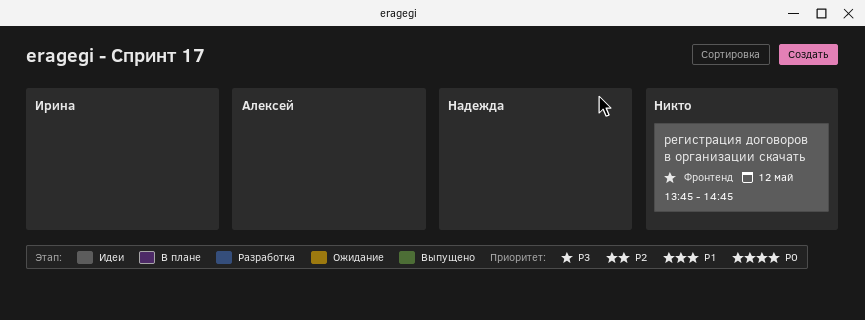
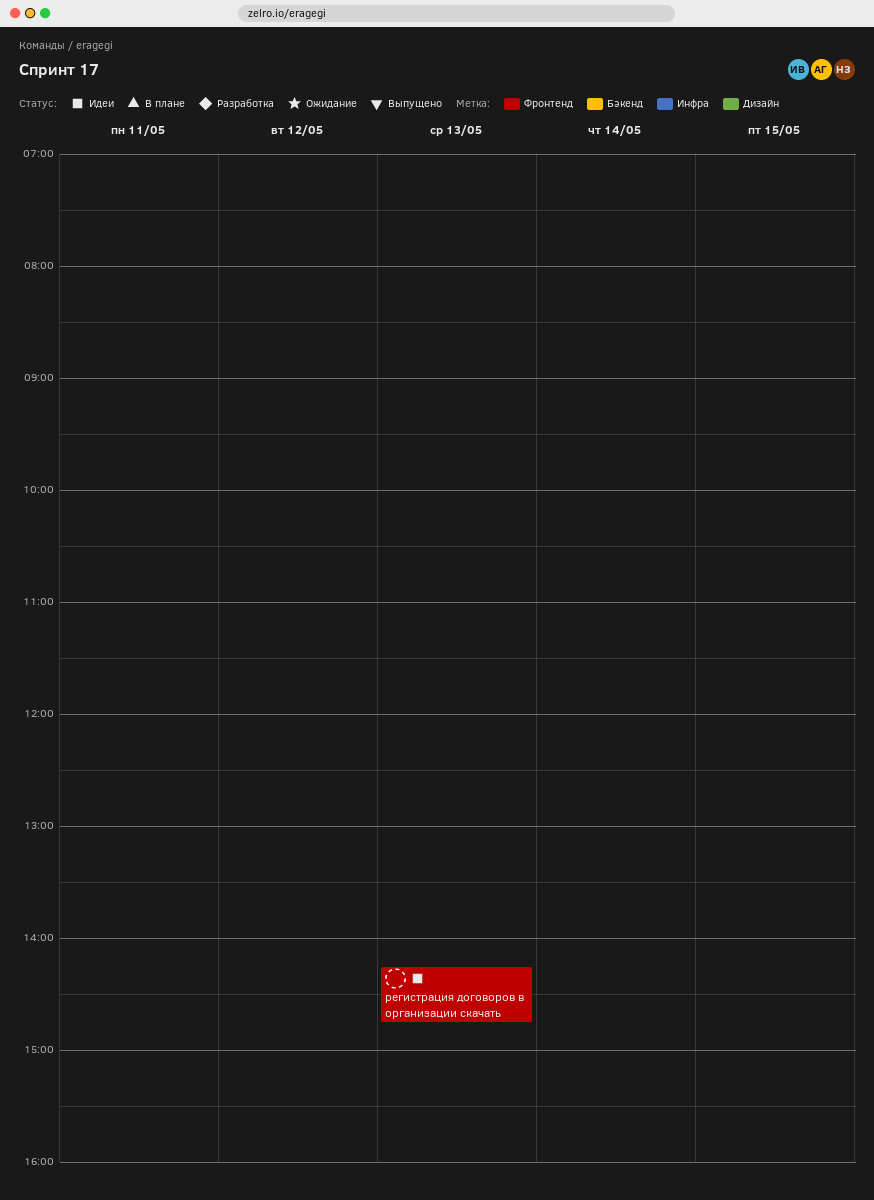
регистрация договоров в организации скачать, day: May 12 -> May 13
регистрация договоров в организации скачать, begins: 13:45 -> 14:15

